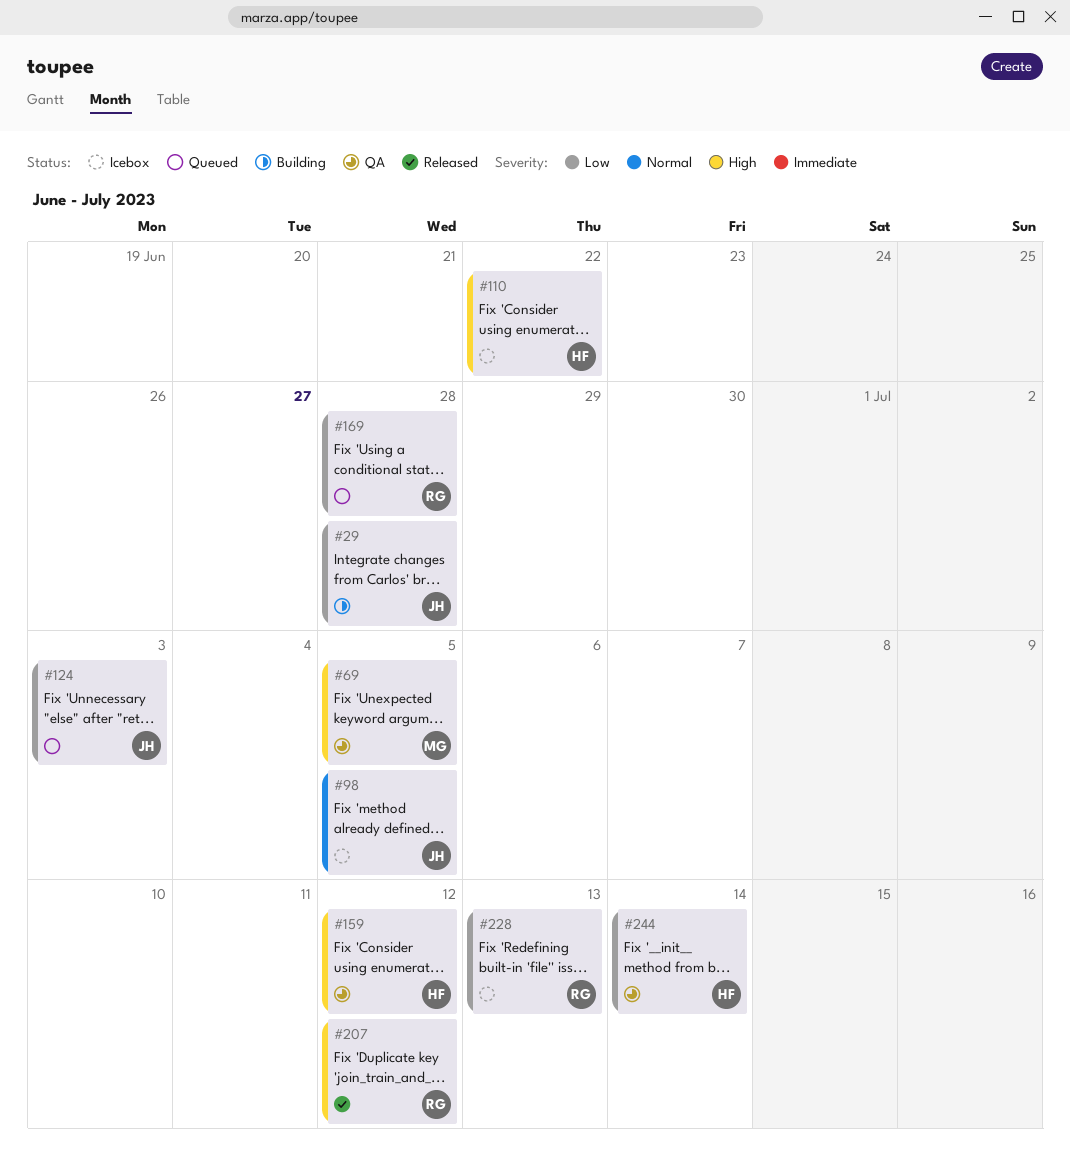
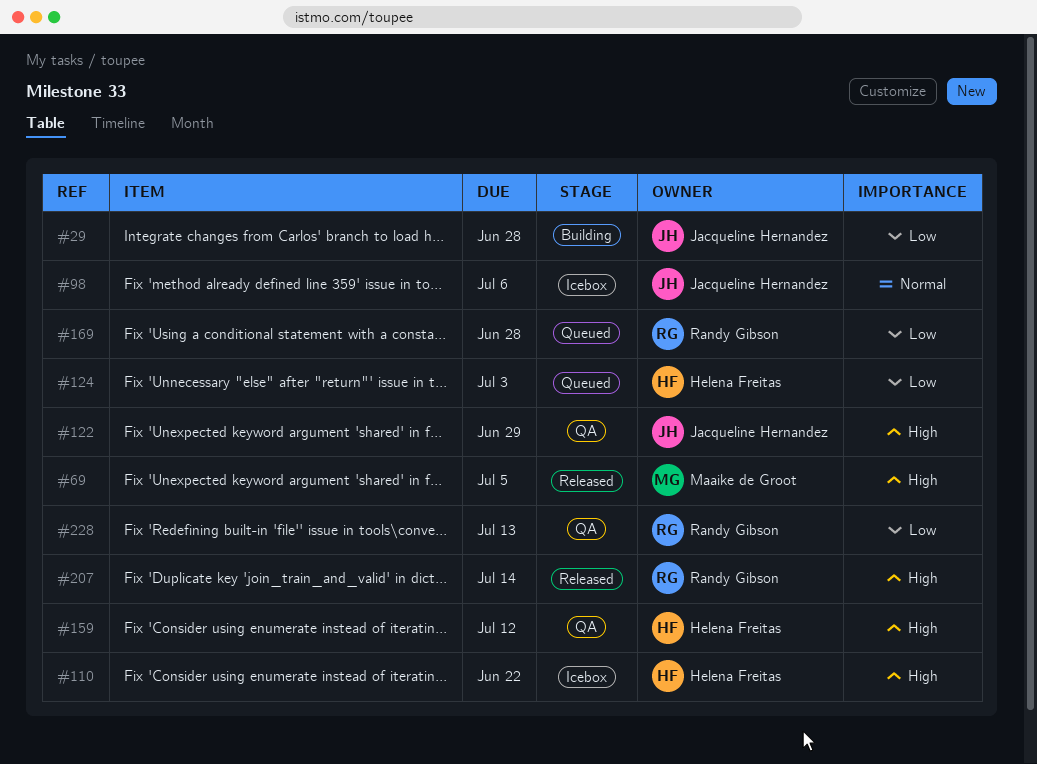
#69, status: QA -> Released
#98, due: Jul 5 -> Jul 6
#122: none -> present
#124, owner: Jacqueline Hernandez -> Helena Freitas
#207, due: Jul 12 -> Jul 14
#228, status: Icebox -> QA
#244: present -> none

